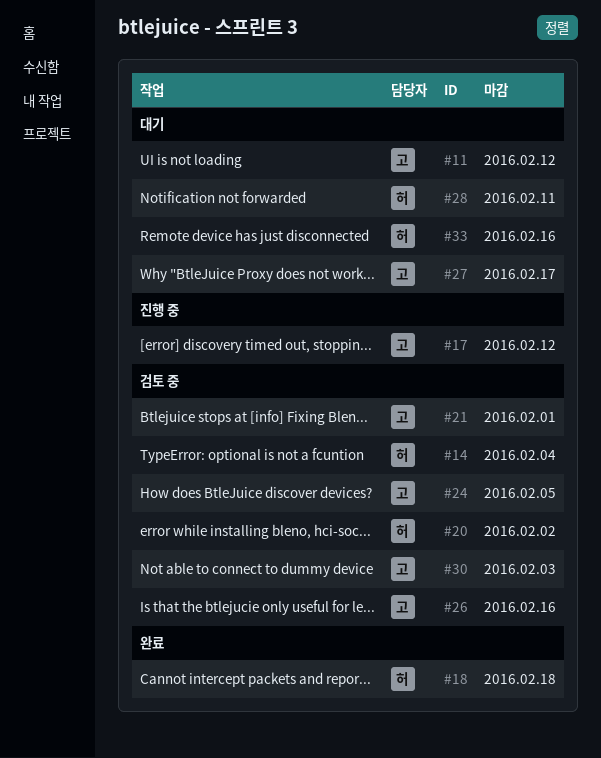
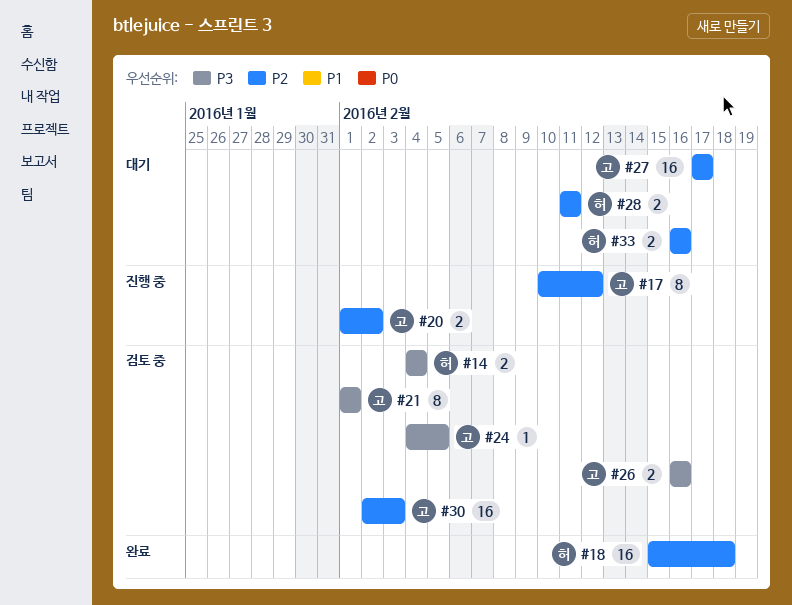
#11: present -> none
#20, status: 검토 중 -> 진행 중
#20, owner: 허 -> 고

